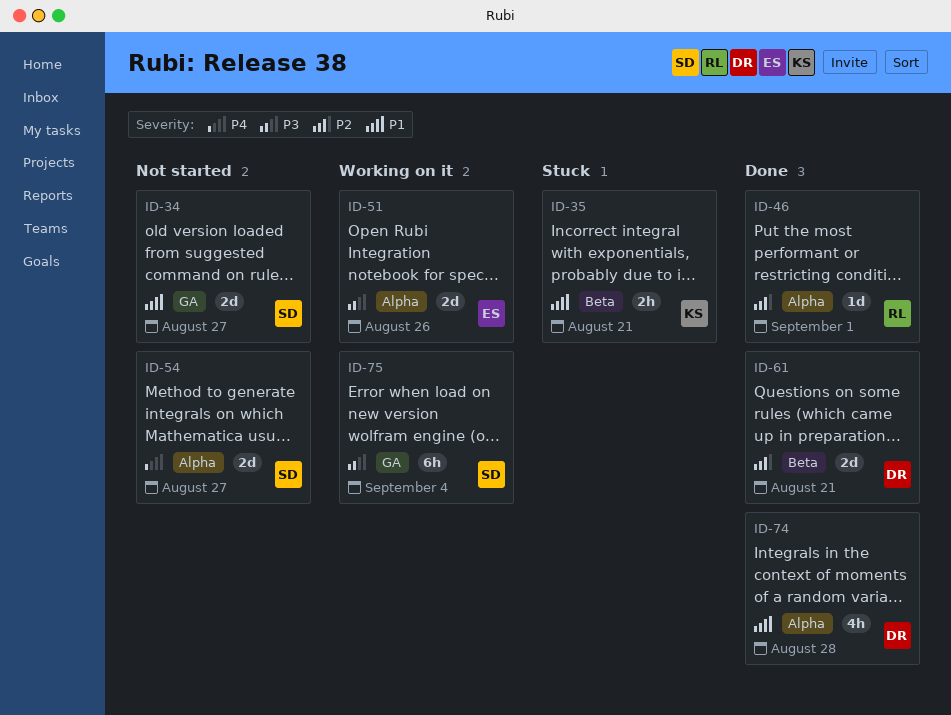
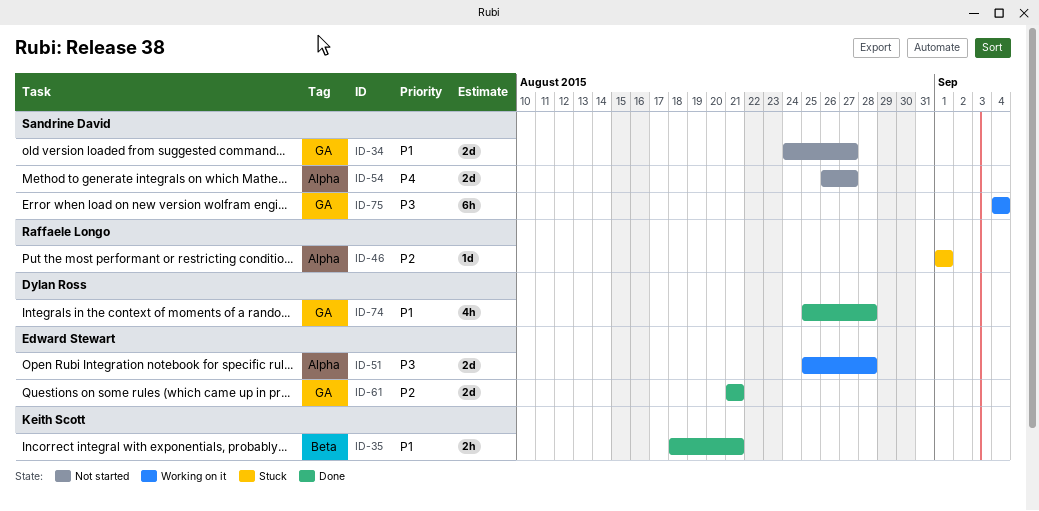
ID-35, status: Stuck -> Done
ID-46, status: Done -> Stuck
ID-51, due: Aug 26 -> Aug 28
ID-61, owner: Dylan Ross -> Edward Stewart
ID-61, label: Beta -> GA
ID-74, label: Alpha -> GA

